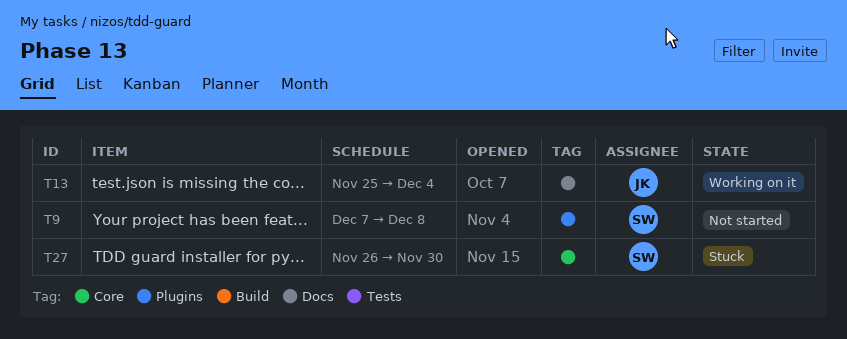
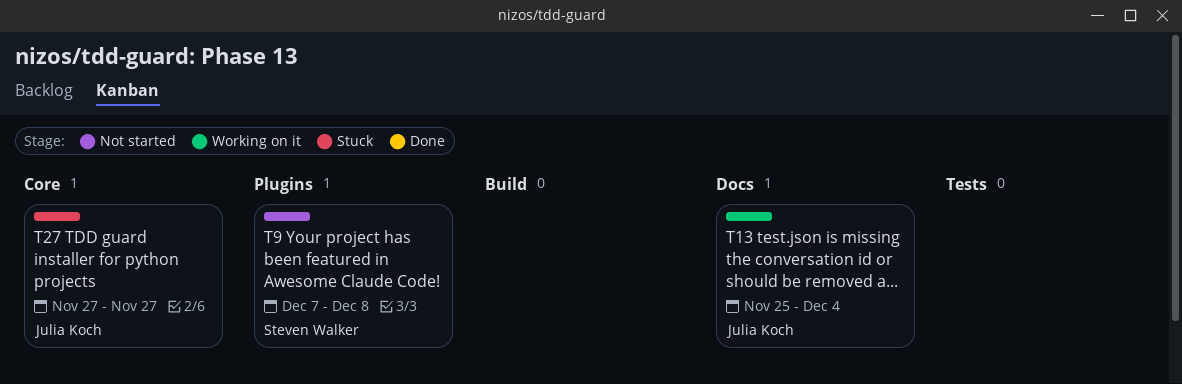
T27, owner: Steven Walker -> Julia Koch
T27, start: Nov 26 -> Nov 27
T27, due: Nov 30 -> Nov 27

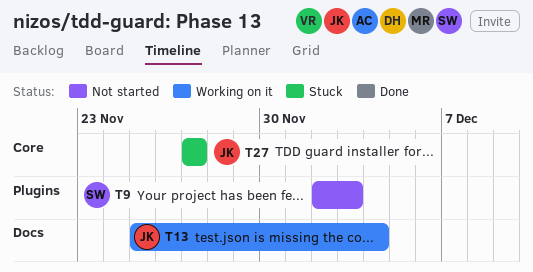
T9, start: Dec 7 -> Dec 2
T9, due: Dec 8 -> Dec 3

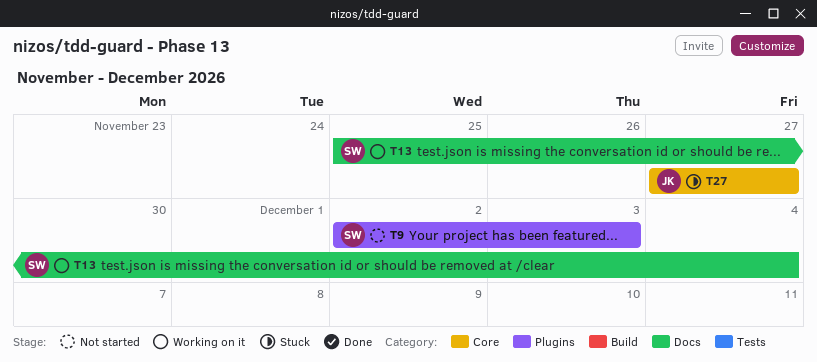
T13, owner: JK -> SW

